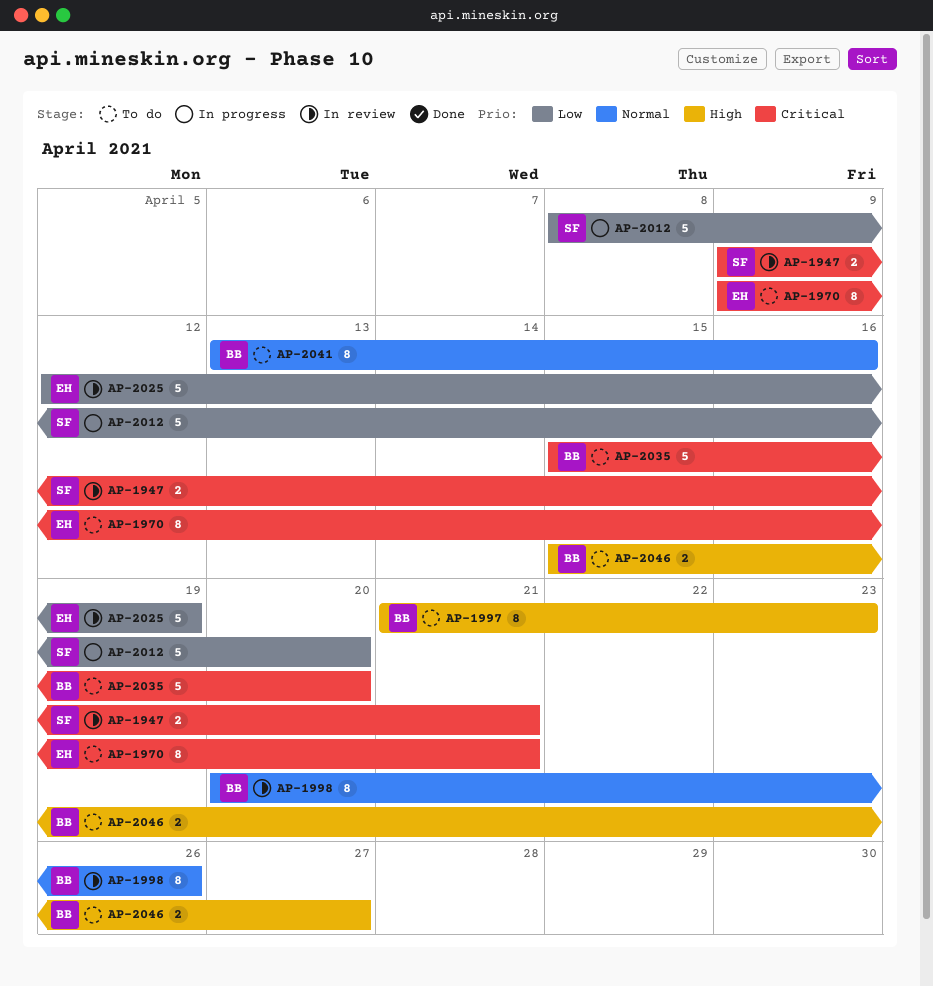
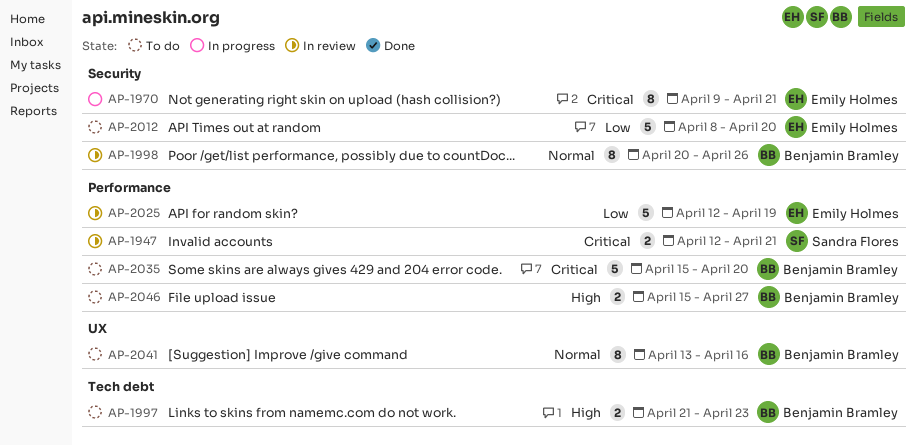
AP-1947, start: Apr 9 -> Apr 12
AP-1970, status: To do -> In progress
AP-1997, estimate: 8 -> 2
AP-2012, status: In progress -> To do
AP-2012, owner: Sandra Flores -> Emily Holmes

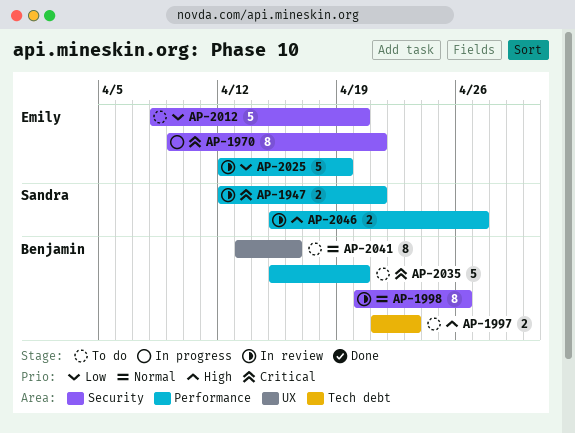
AP-2046, status: To do -> In review
AP-2046, owner: Benjamin Bramley -> Sandra Flores

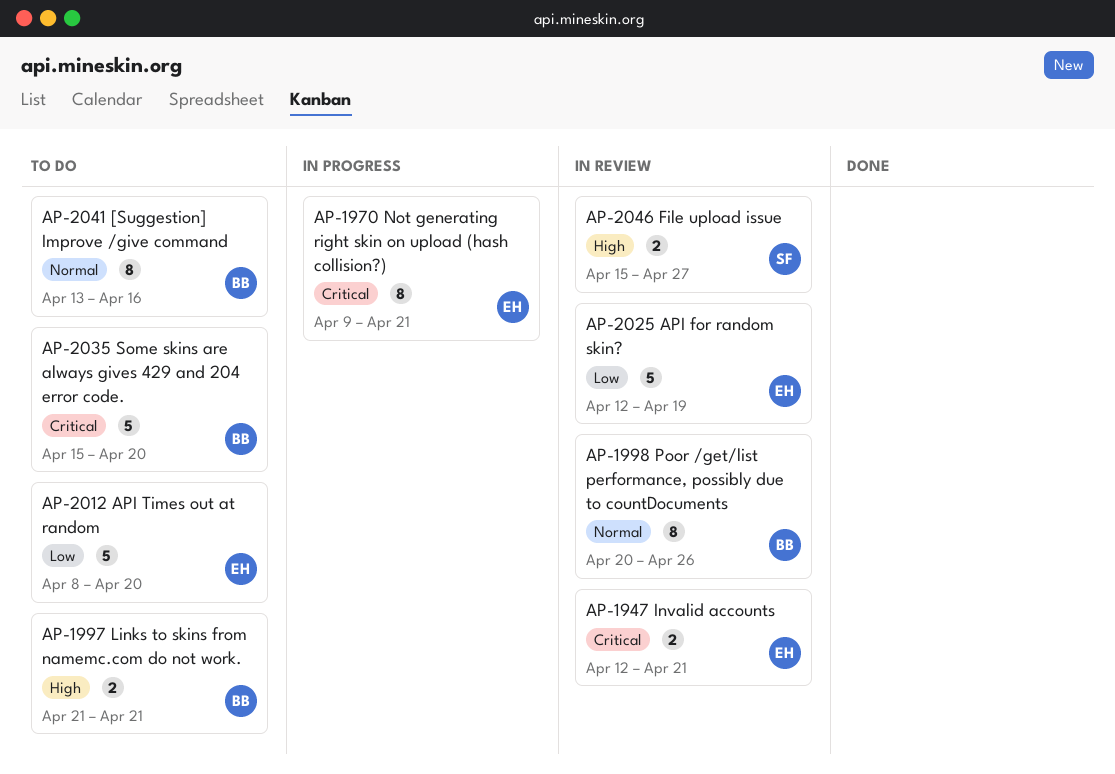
AP-1947, owner: Sandra -> Emily
AP-1997, due: Apr 23 -> Apr 21

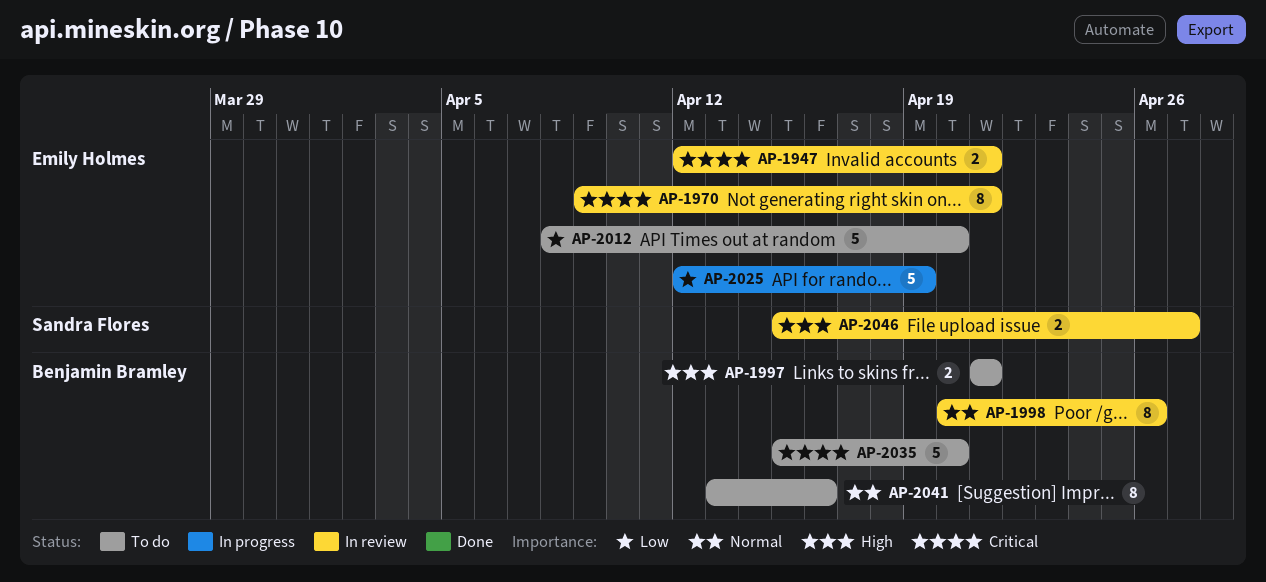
AP-1970, status: In progress -> In review
AP-2025, status: In review -> In progress

